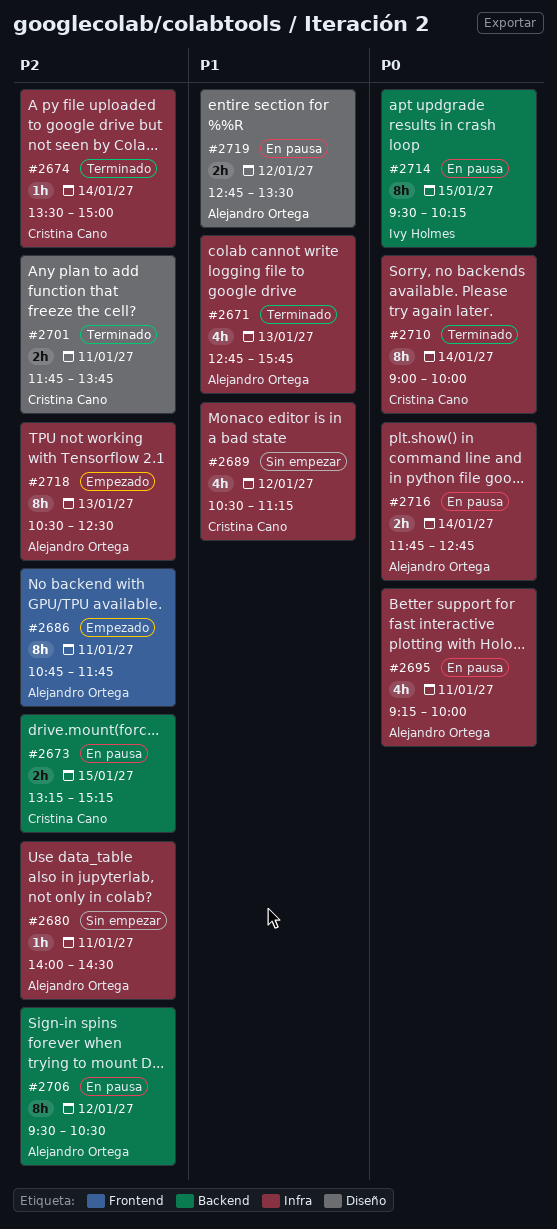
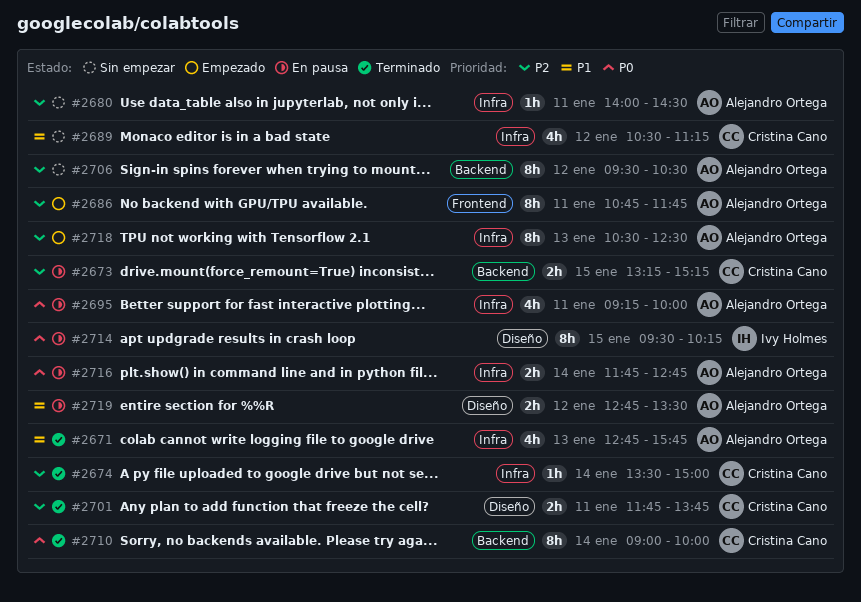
#2706, status: En pausa -> Sin empezar
#2710, label: Infra -> Backend
#2714, label: Backend -> Diseño

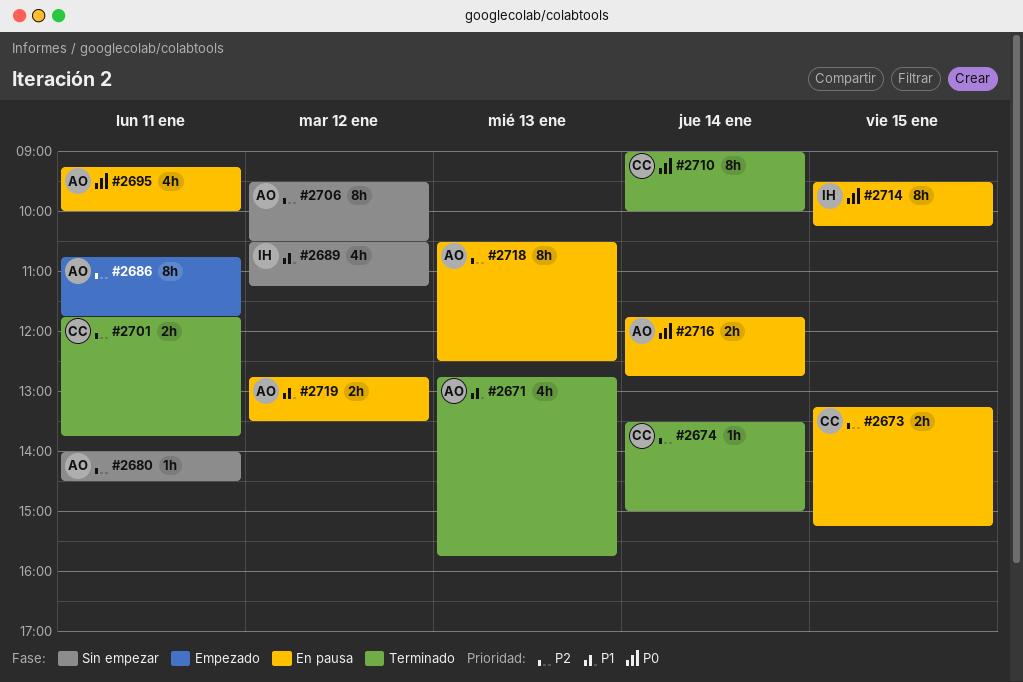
#2689, owner: Cristina Cano -> Ivy Holmes
#2718, status: Empezado -> En pausa

